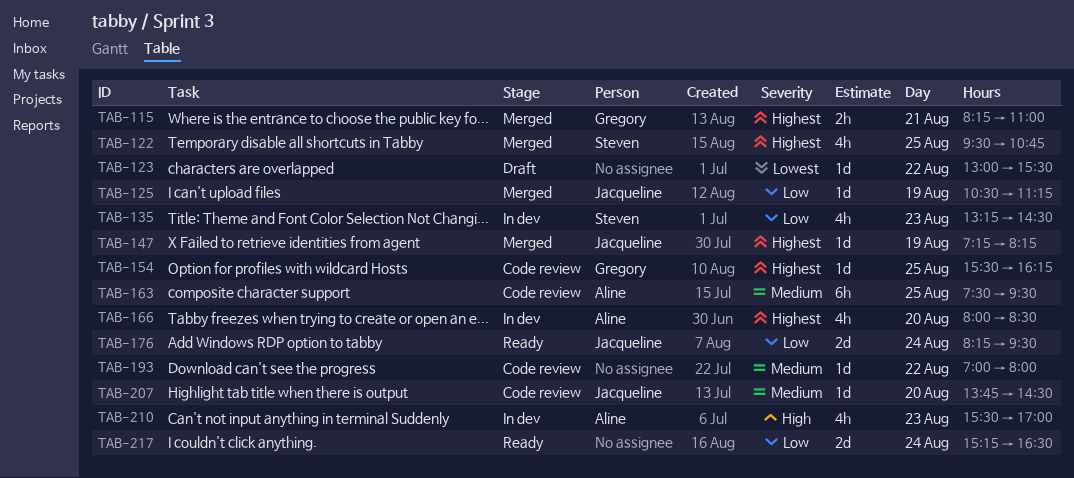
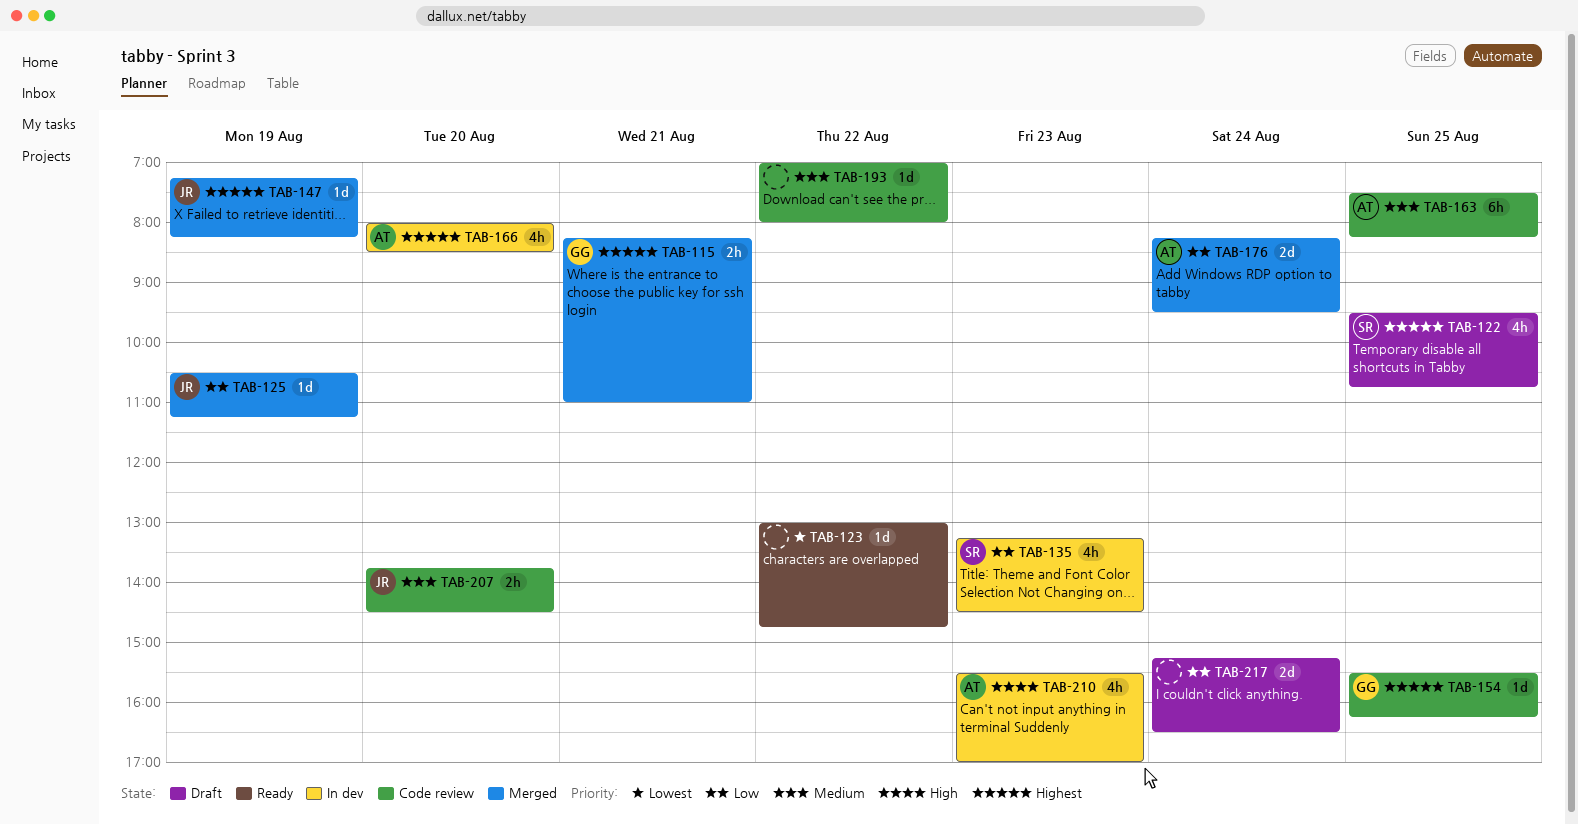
TAB-122, status: Merged -> Draft
TAB-123, status: Draft -> Ready
TAB-123, ends: 15:30 -> 14:45
TAB-163, ends: 09:30 -> 08:15
TAB-176, status: Ready -> Merged
TAB-176, owner: Jacqueline -> Aline
TAB-207, estimate: 1d -> 2h
TAB-217, status: Ready -> Draft

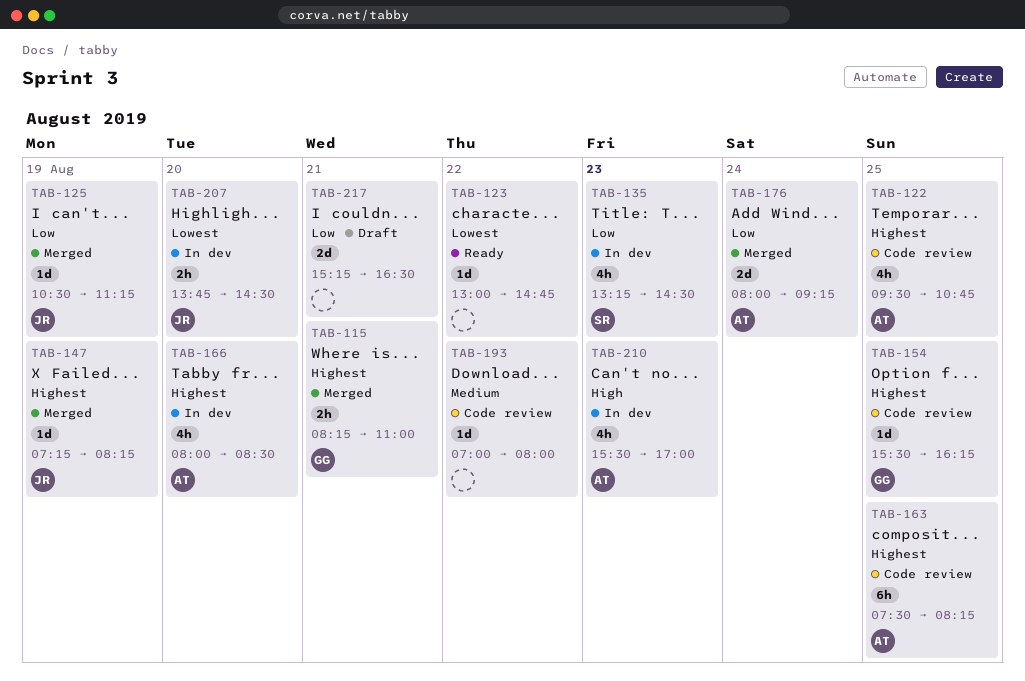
TAB-122, status: Draft -> Code review
TAB-122, owner: SR -> AT
TAB-163, priority: Medium -> Highest
TAB-176, begins: 08:15 -> 08:00
TAB-176, ends: 09:30 -> 09:15
TAB-207, status: Code review -> In dev
TAB-207, priority: Medium -> Lowest
TAB-217, day: Aug 24 -> Aug 21

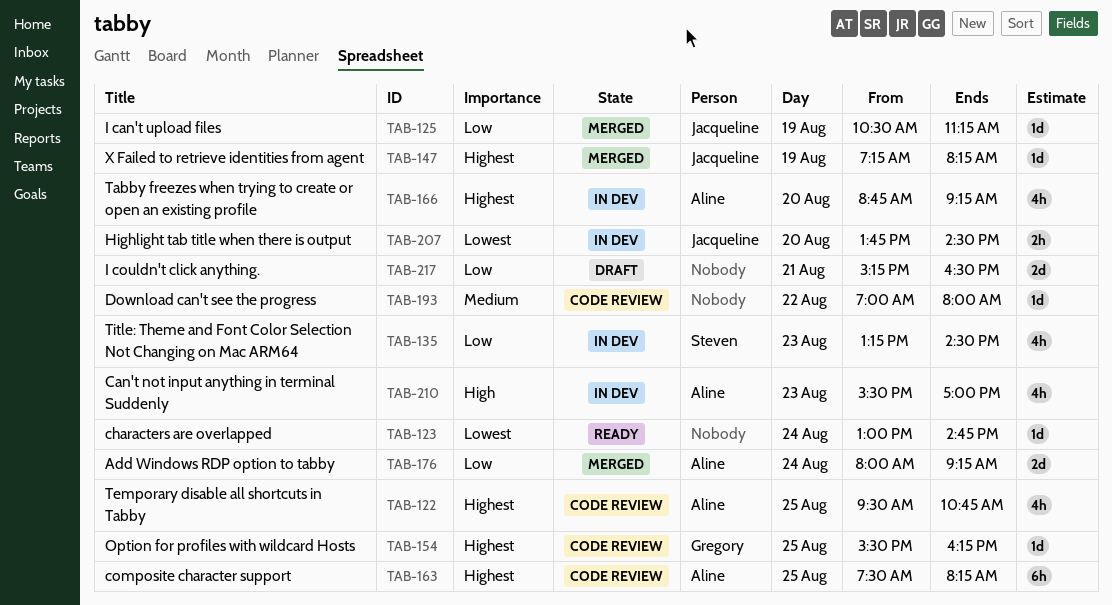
TAB-115: present -> none
TAB-123, day: Aug 22 -> Aug 24
TAB-166, begins: 08:00 -> 08:45
TAB-166, ends: 08:30 -> 09:15

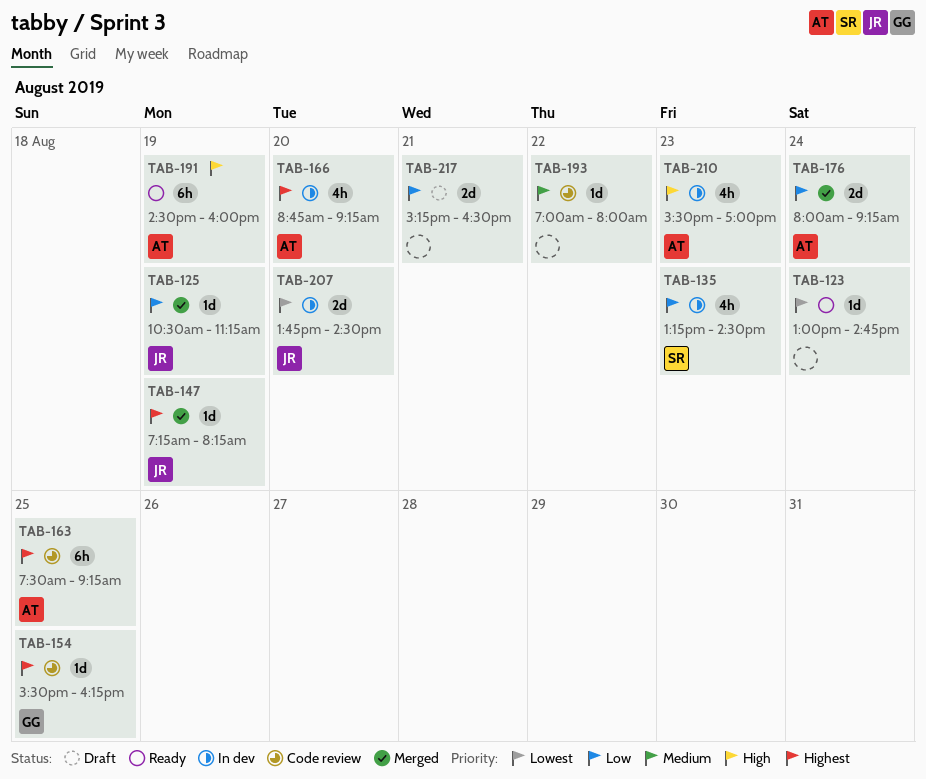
TAB-122: present -> none
TAB-163, ends: 08:15 -> 09:15
TAB-191: none -> present
TAB-207, estimate: 2h -> 2d

